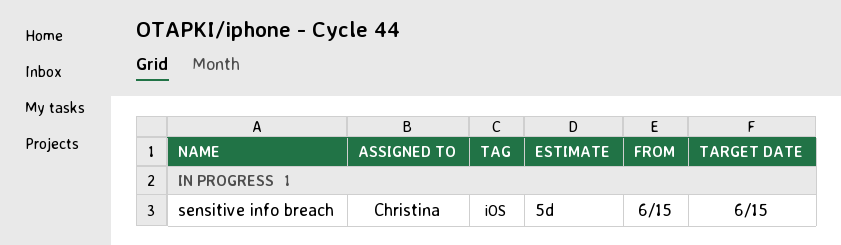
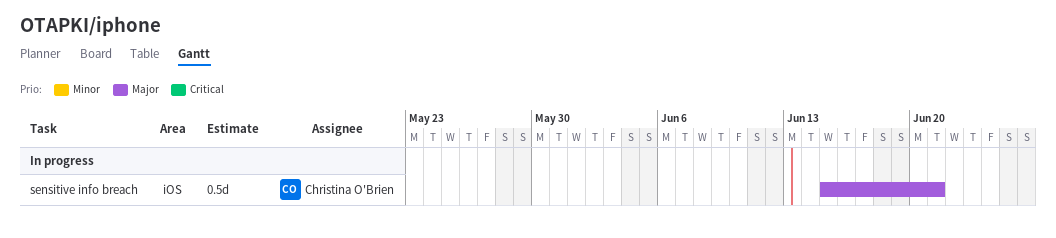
sensitive info breach, estimate: 5d -> 0.5d
sensitive info breach, due: Jun 15 -> Jun 21

